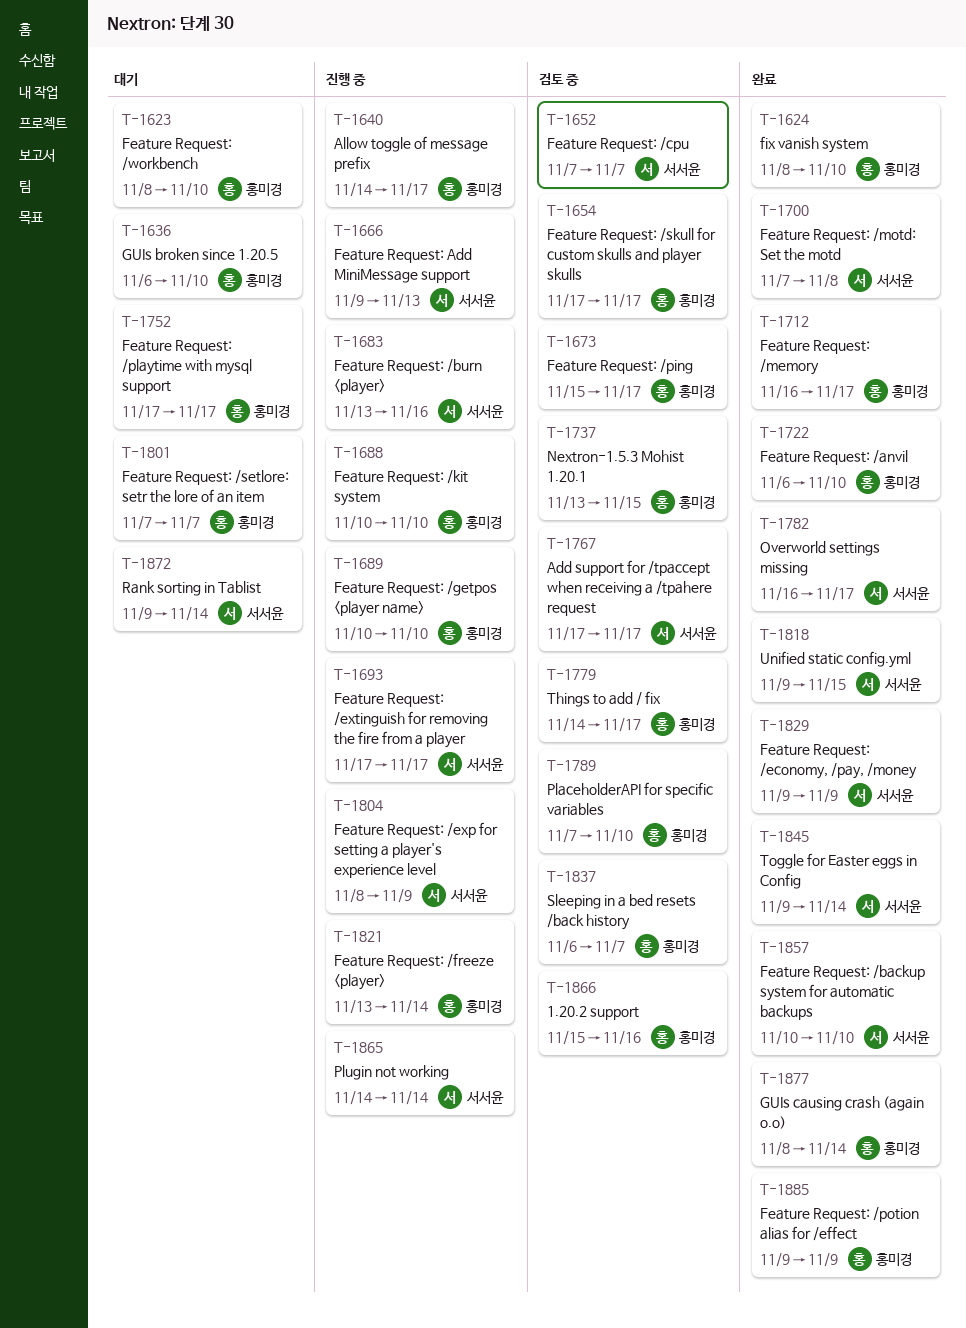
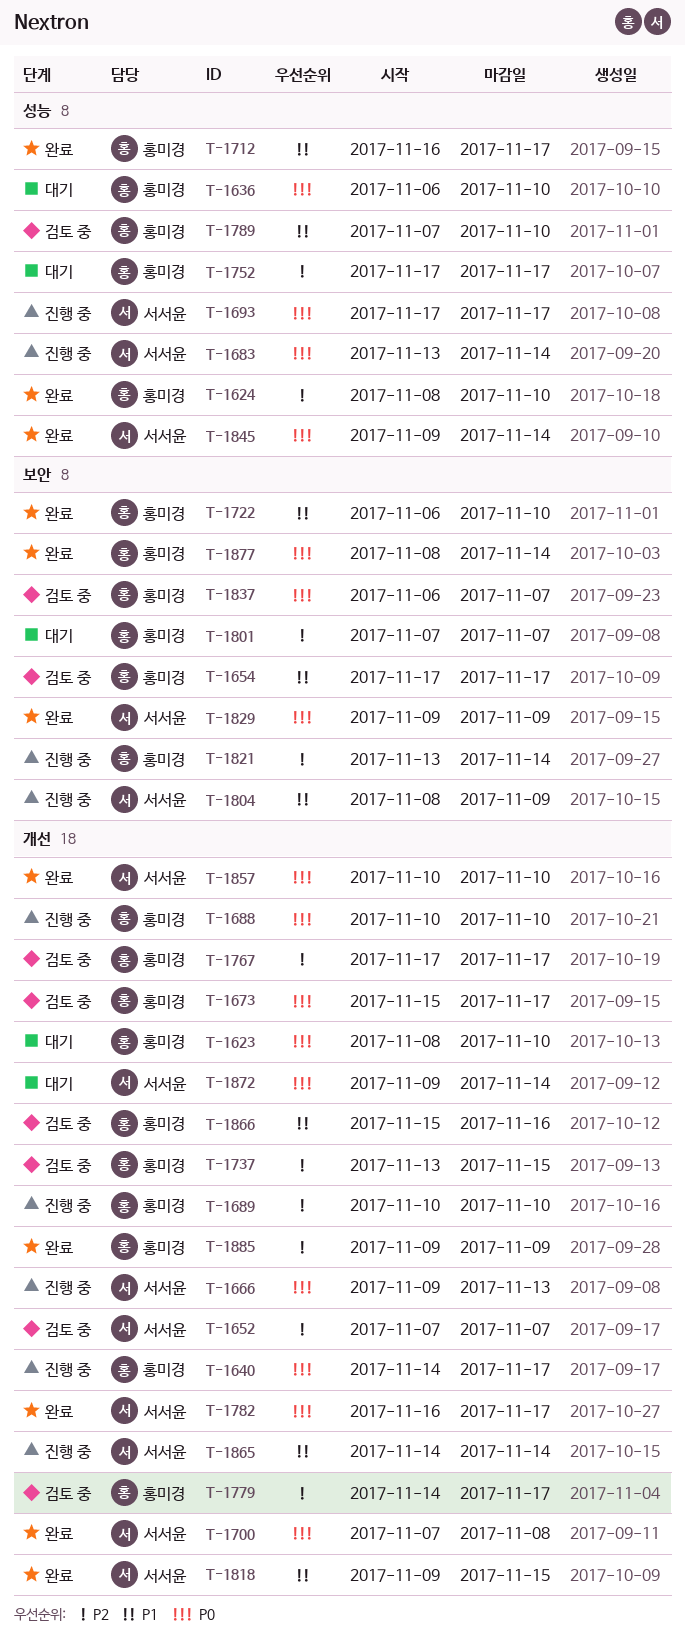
T-1683, due: Nov 16 -> Nov 14
T-1767, owner: 서서윤 -> 홍미경

